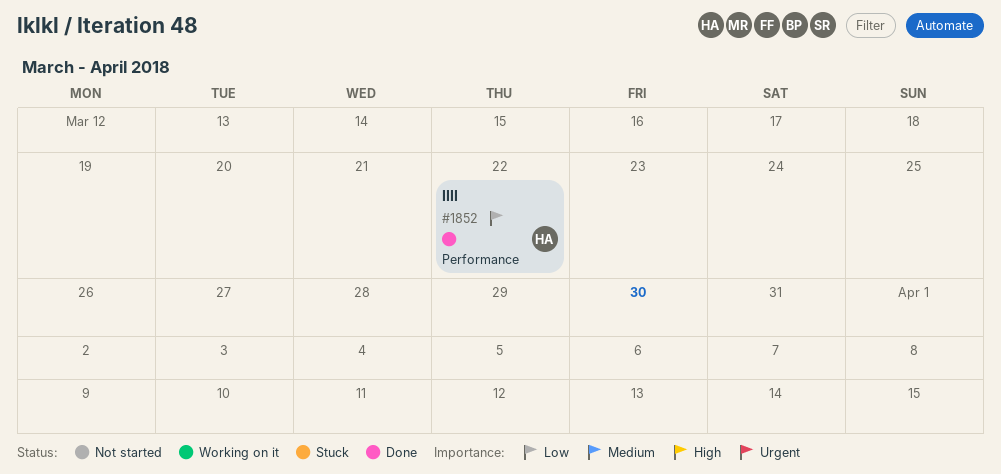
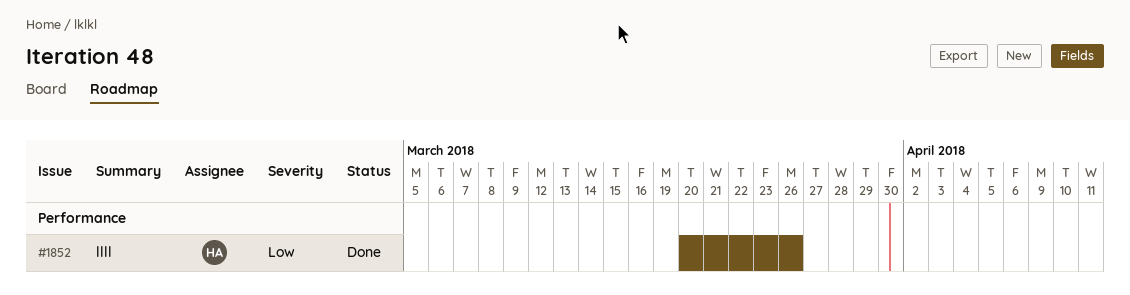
#1852, due: Mar 22 -> Mar 26

